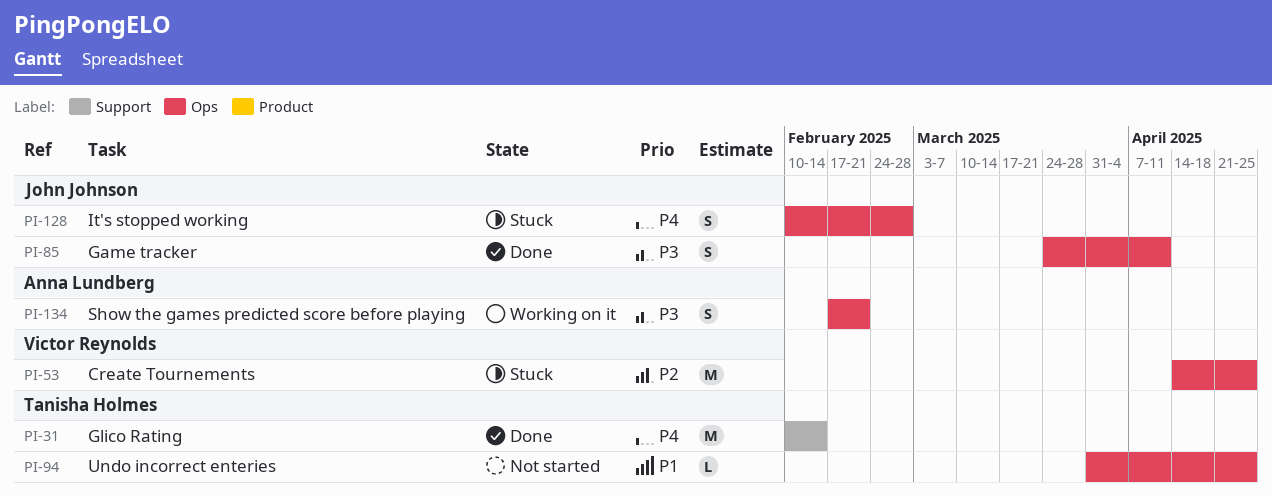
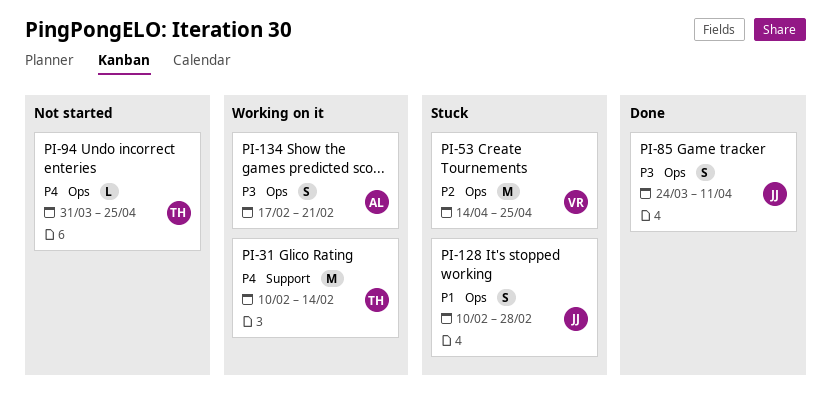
PI-31, status: Done -> Working on it
PI-94, priority: P1 -> P4
PI-128, priority: P4 -> P1

